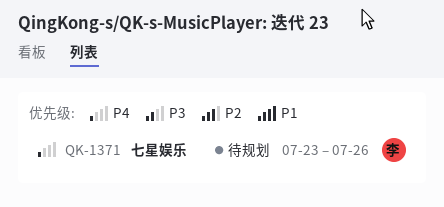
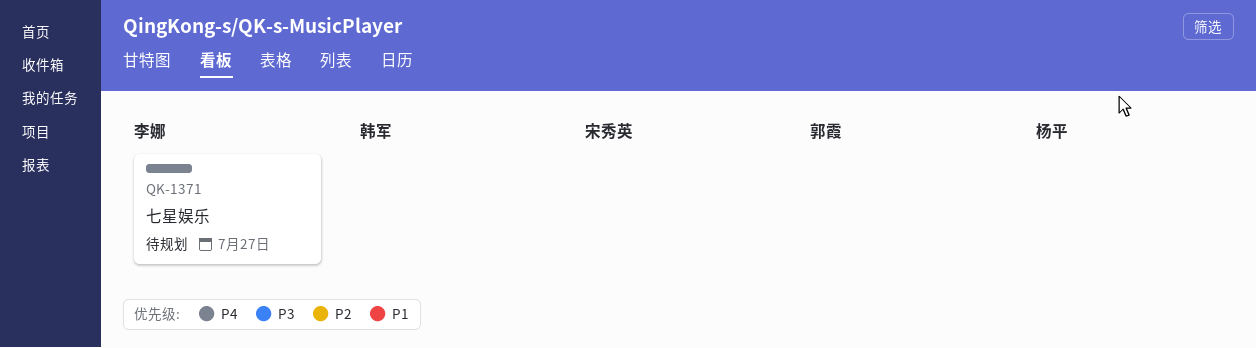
QK-1371, due: Jul 26 -> Jul 27

